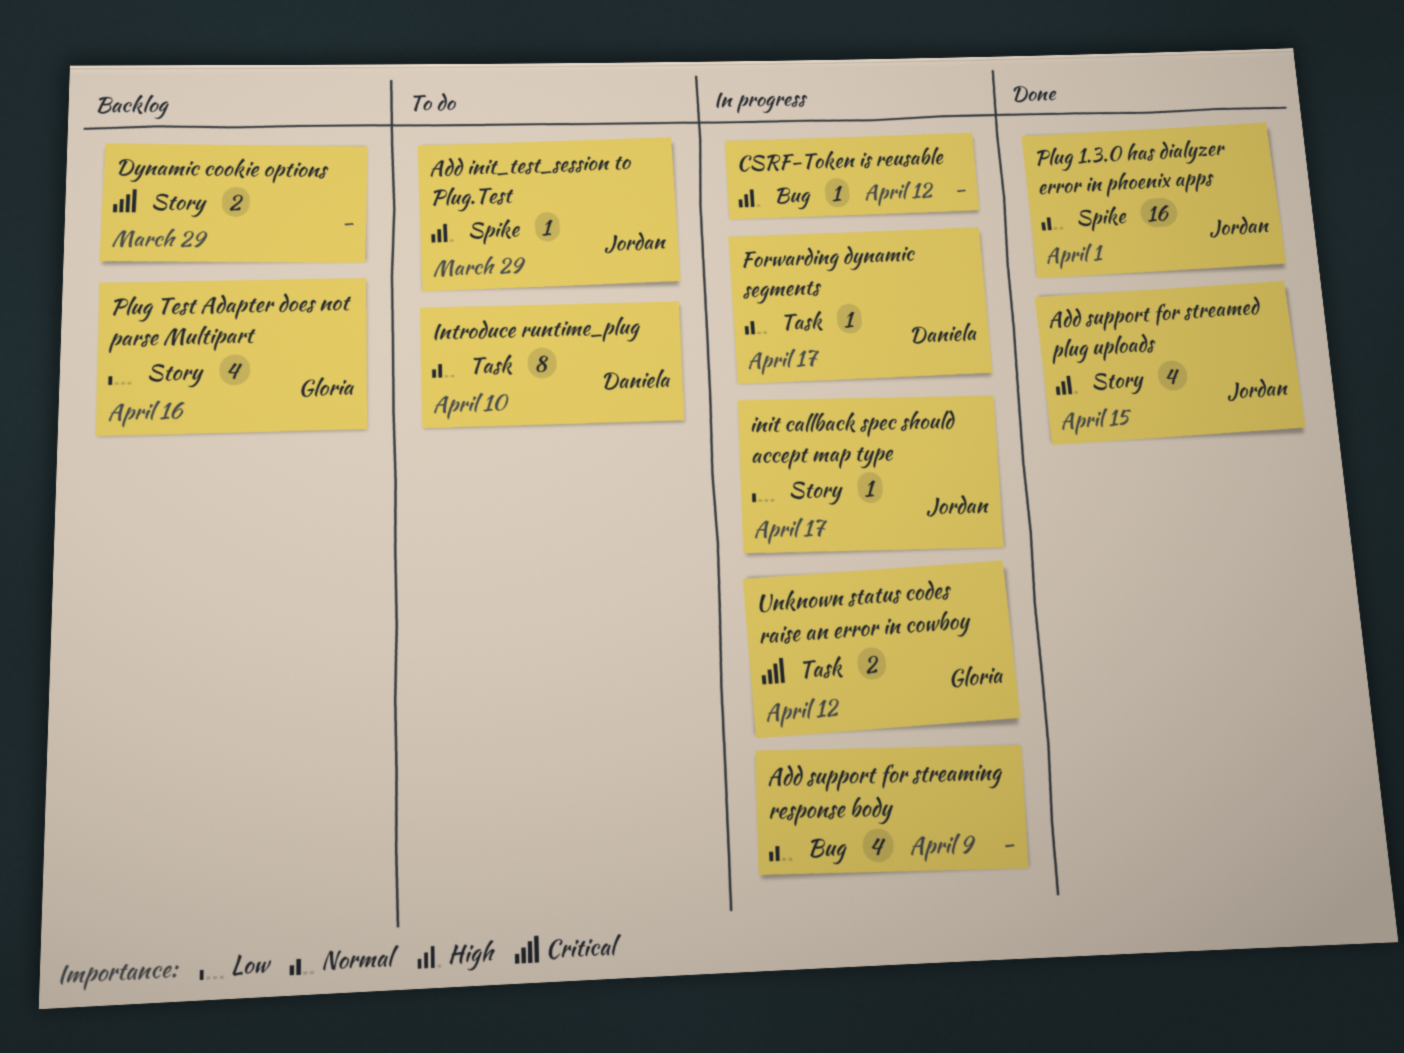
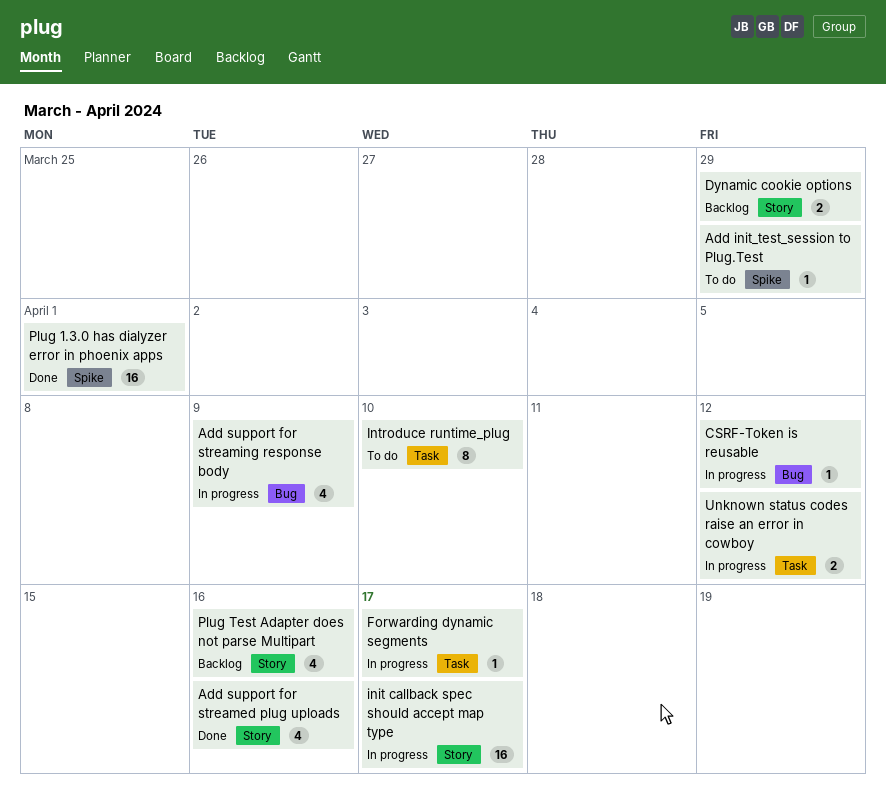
Add support for streamed plug uploads, due: Apr 15 -> Apr 16
init callback spec should accept map type, estimate: 1 -> 16

